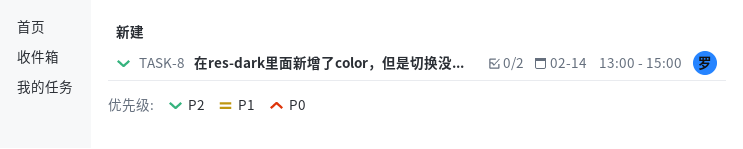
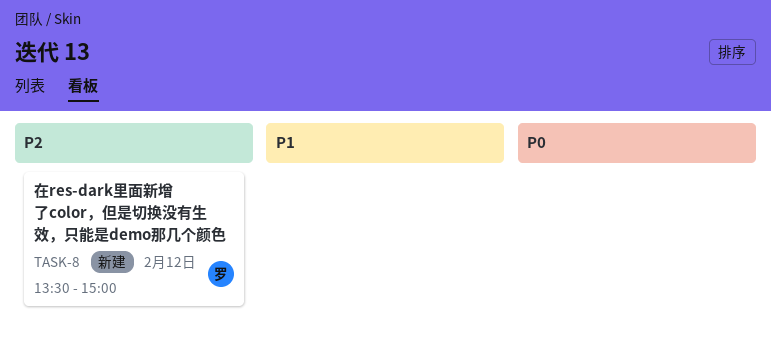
TASK-8, day: Feb 14 -> Feb 12
TASK-8, begins: 13:00 -> 13:30

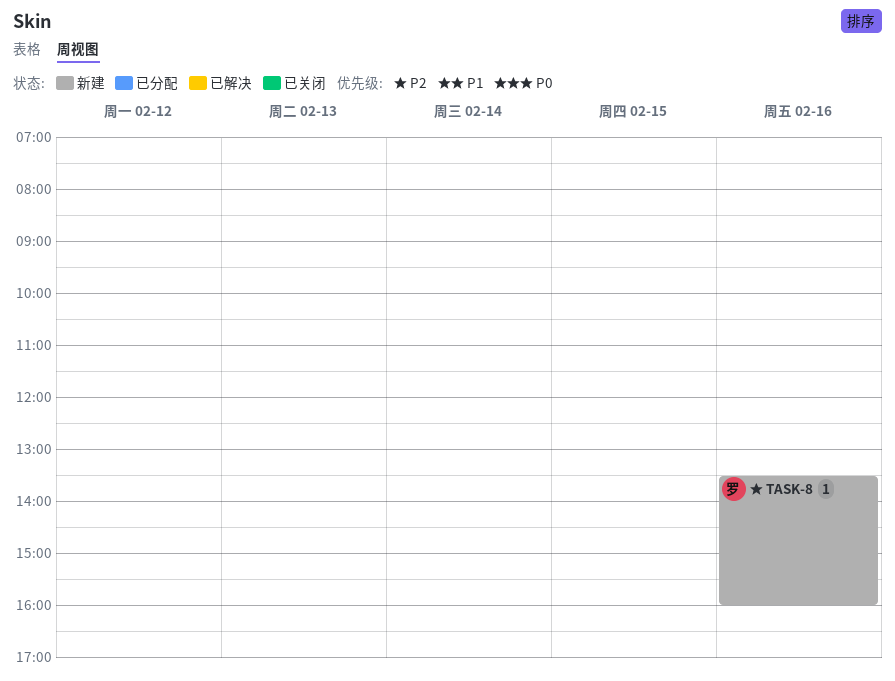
TASK-8, day: Feb 12 -> Feb 16
TASK-8, ends: 15:00 -> 16:00

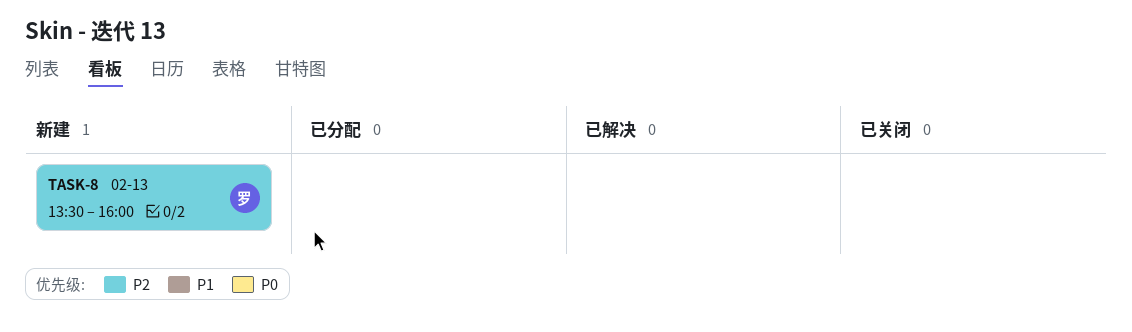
TASK-8, day: Feb 16 -> Feb 13

